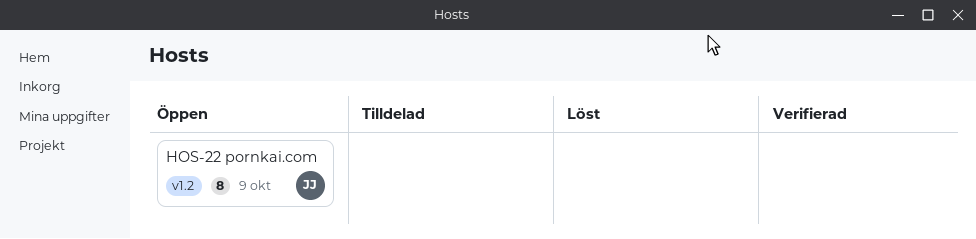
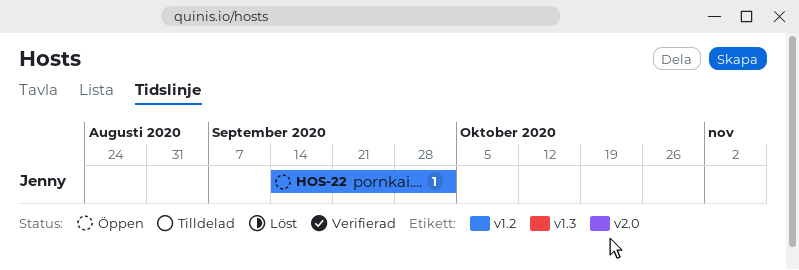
HOS-22, estimate: 8 -> 1
HOS-22, due: Oct 9 -> Oct 2

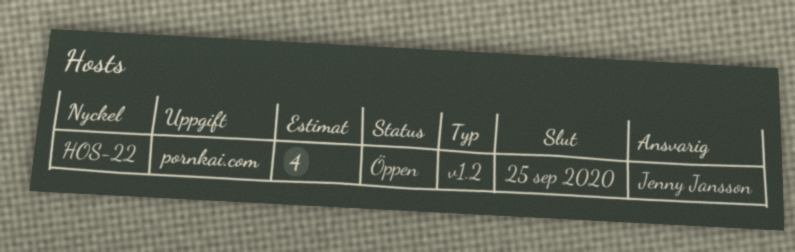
HOS-22, estimate: 1 -> 4
HOS-22, due: Oct 2 -> Sep 25

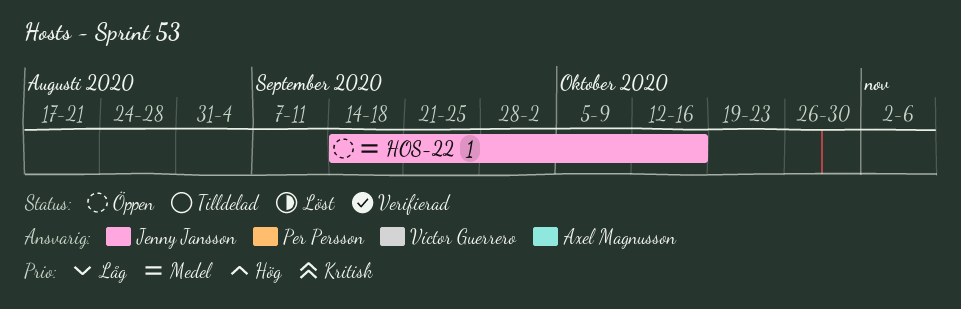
HOS-22, estimate: 4 -> 1
HOS-22, due: Sep 25 -> Oct 16

